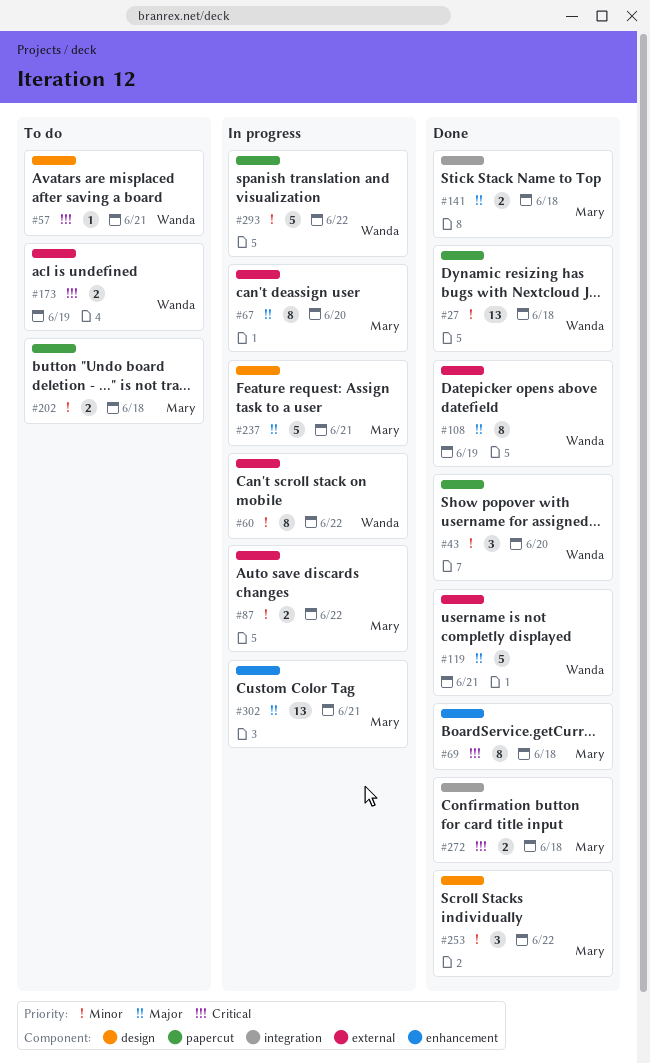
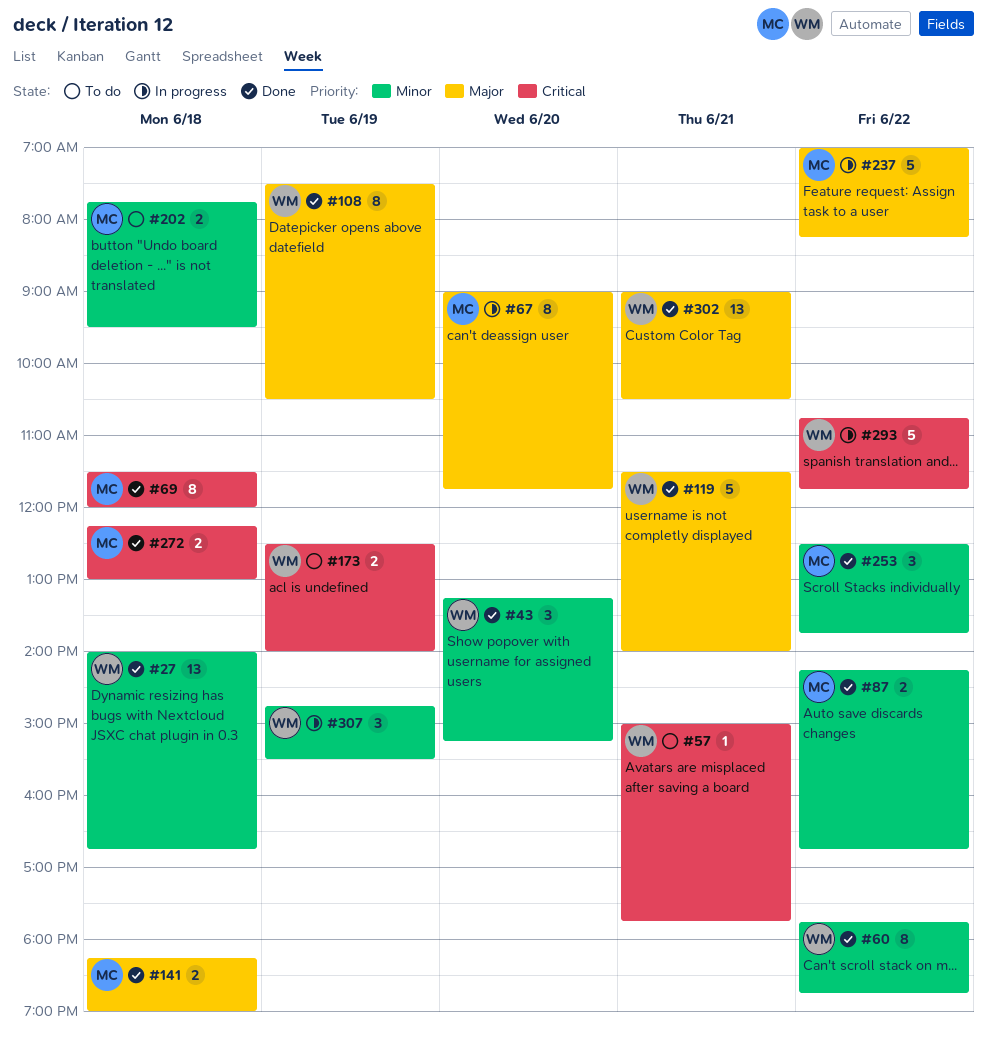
#60, status: In progress -> Done
#87, status: In progress -> Done
#237, day: Jun 21 -> Jun 22
#293, priority: Minor -> Critical
#302, status: In progress -> Done
#302, owner: Mary -> Wanda
#307: none -> present

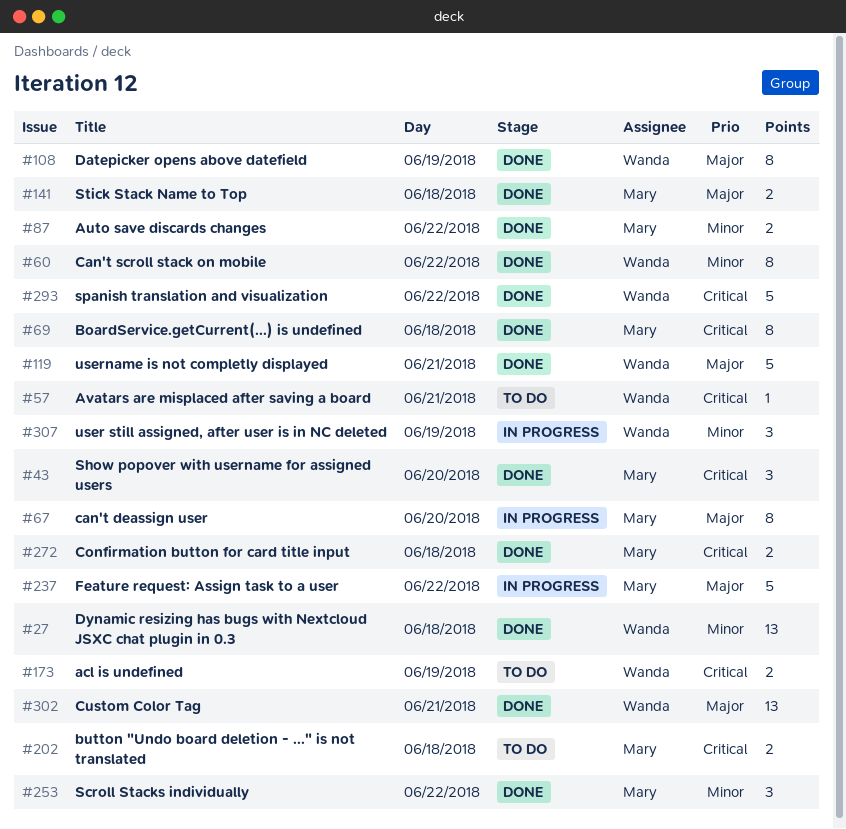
#43, owner: Wanda -> Mary
#43, priority: Minor -> Critical
#202, priority: Minor -> Critical
#293, status: In progress -> Done

